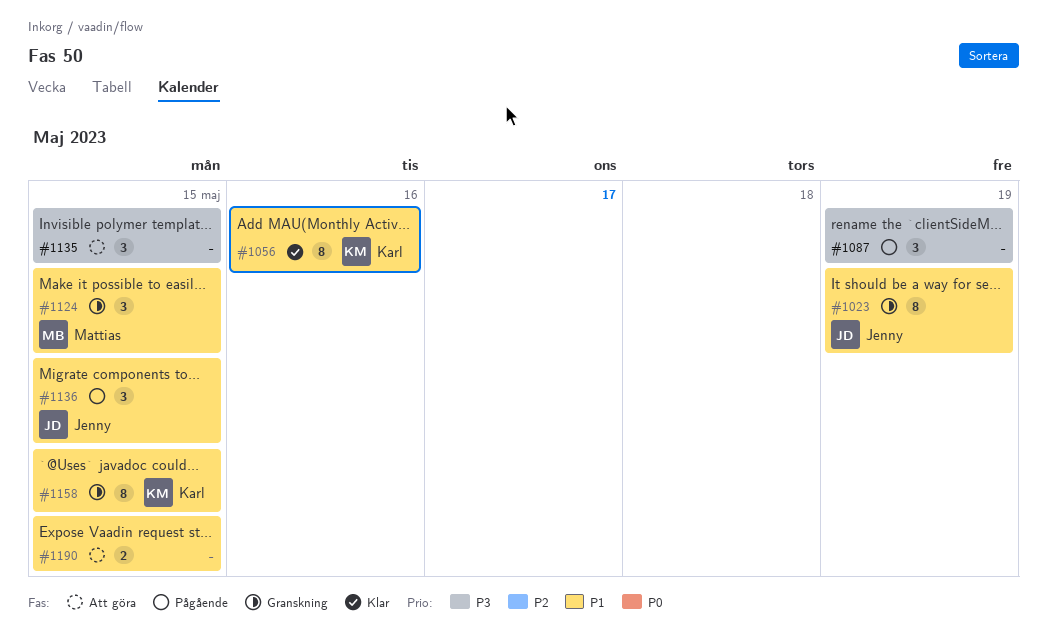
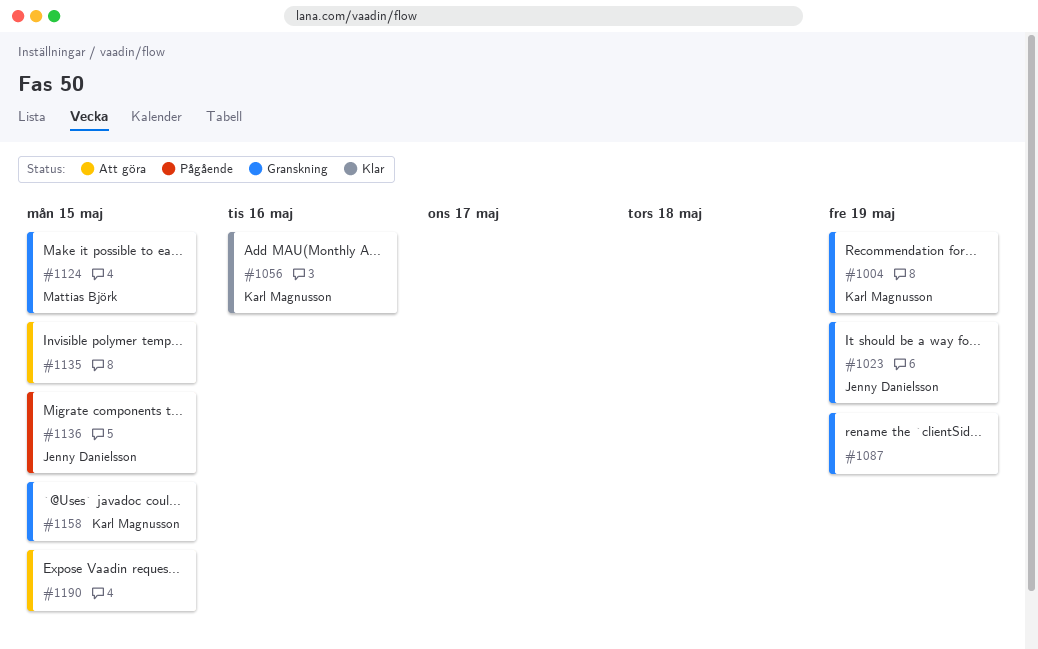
#1004: none -> present
#1087, status: Pågående -> Granskning

